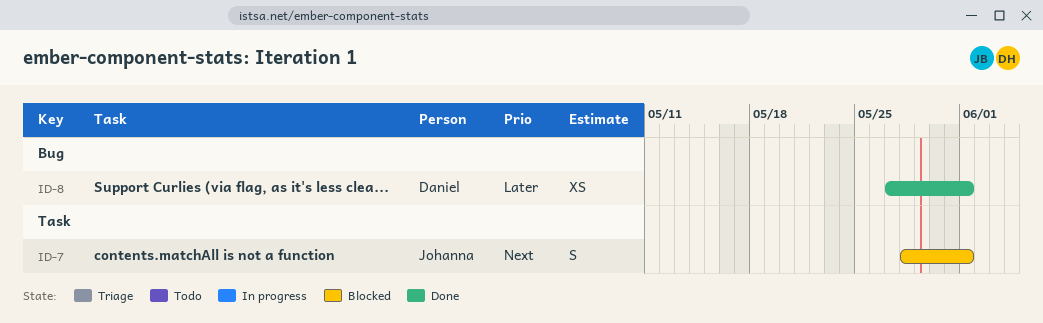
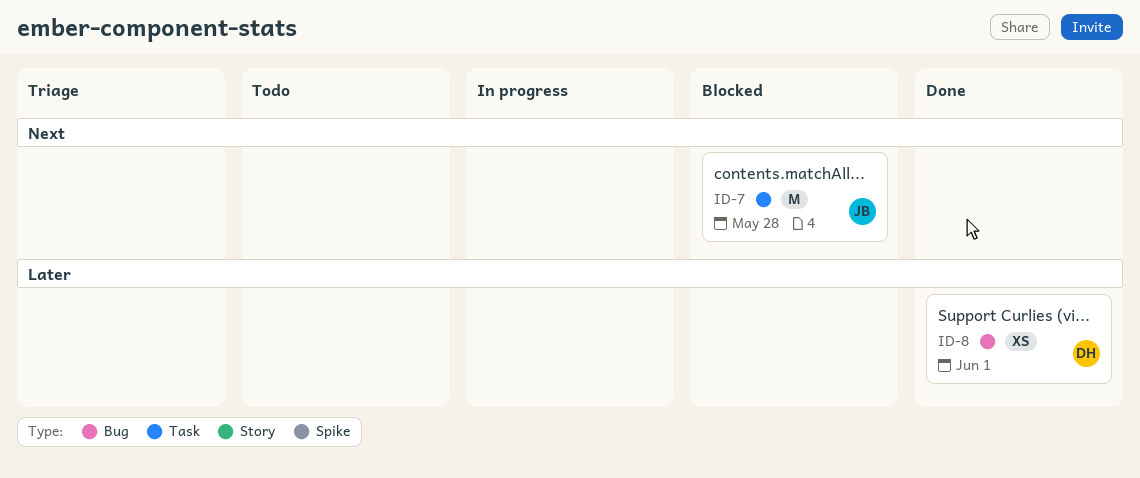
ID-7, estimate: S -> M
ID-7, due: Jun 1 -> May 28

